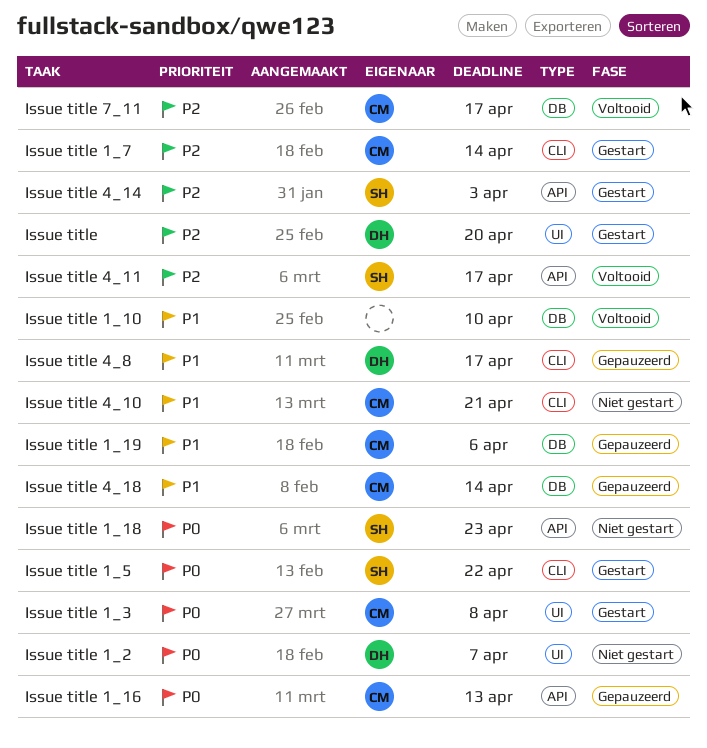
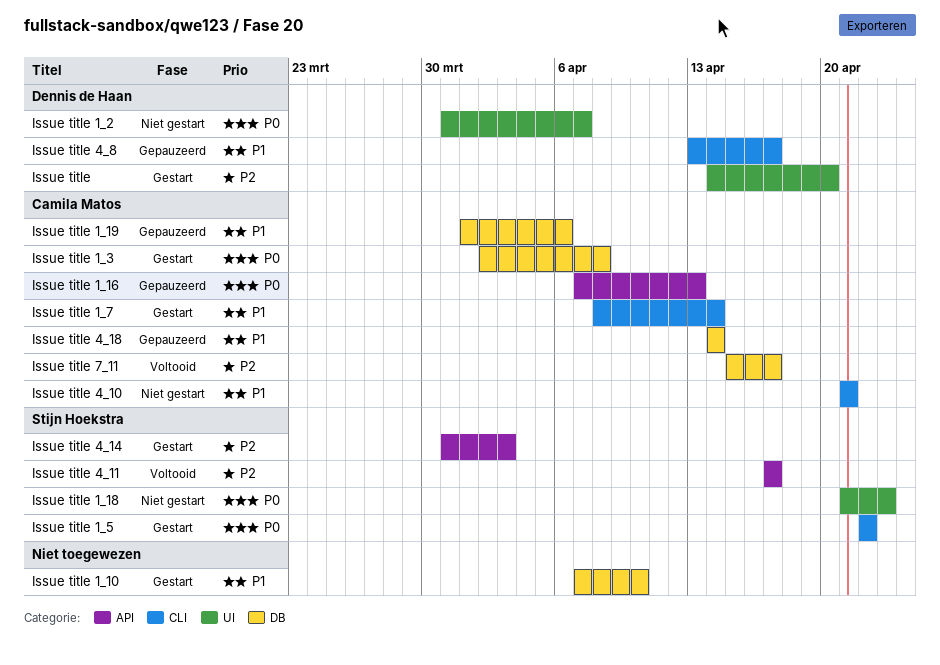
Issue title 1_10, status: Voltooid -> Gestart
Issue title 1_18, label: API -> UI
Issue title 1_3, label: UI -> DB
Issue title 1_7, priority: P2 -> P1

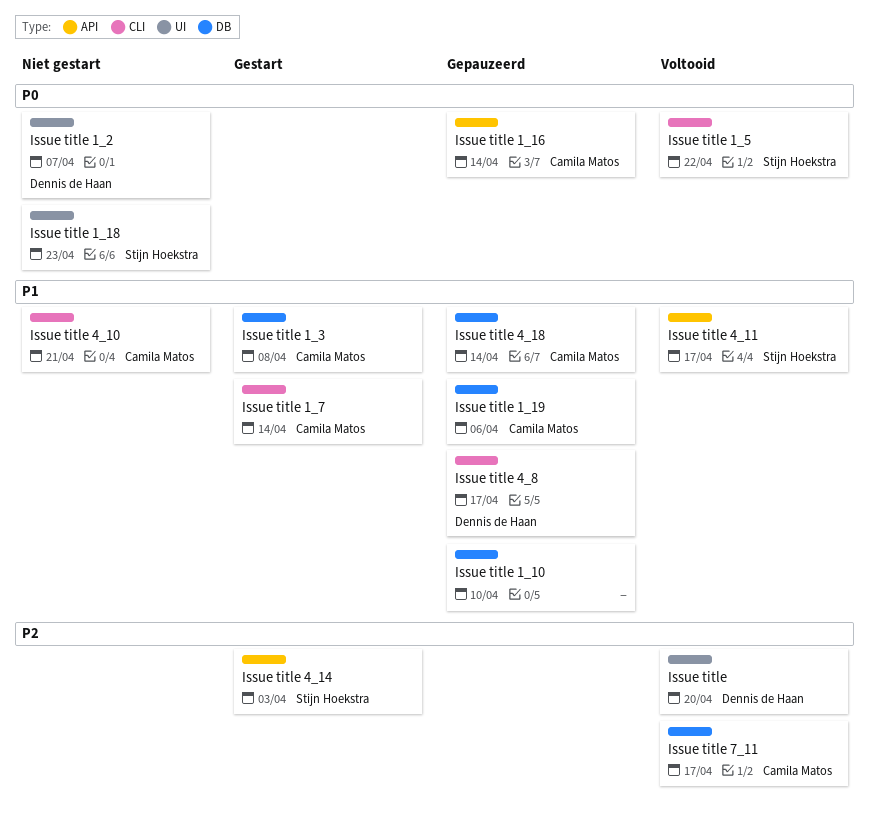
Issue title, status: Gestart -> Voltooid
Issue title 1_10, status: Gestart -> Gepauzeerd
Issue title 1_16, due: Apr 13 -> Apr 14
Issue title 1_3, priority: P0 -> P1
Issue title 1_5, status: Gestart -> Voltooid
Issue title 4_11, priority: P2 -> P1

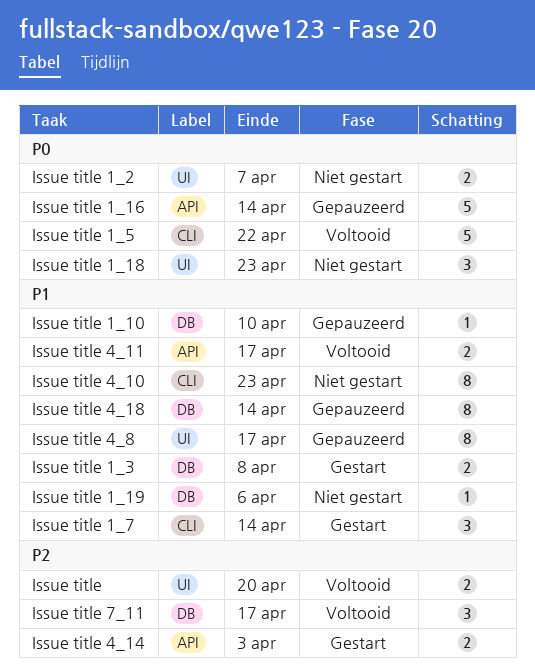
Issue title 1_19, status: Gepauzeerd -> Niet gestart
Issue title 4_10, due: Apr 21 -> Apr 23
Issue title 4_8, label: CLI -> UI

